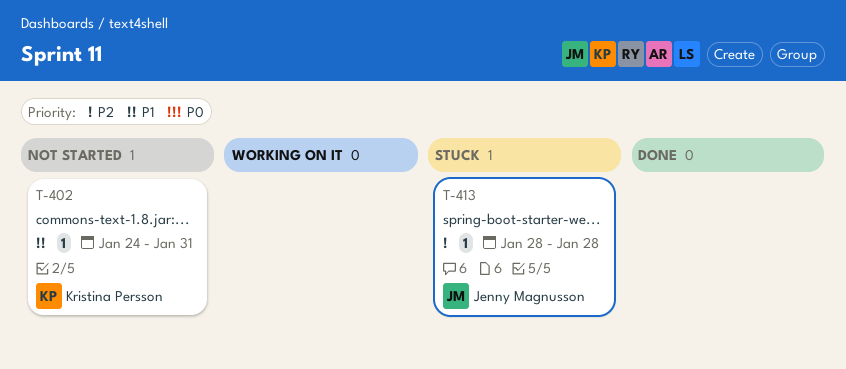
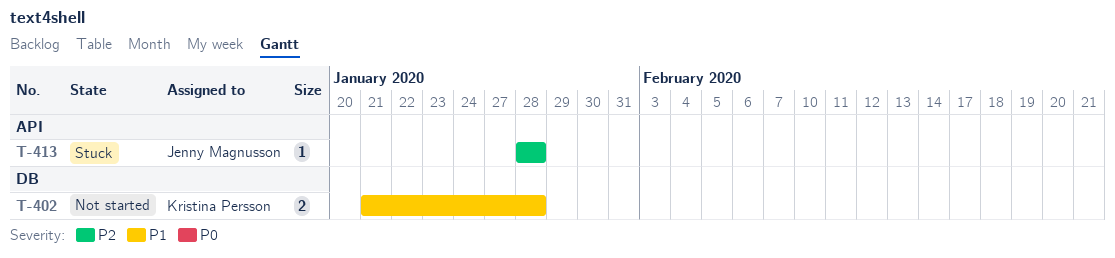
T-402, estimate: 1 -> 2
T-402, start: Jan 24 -> Jan 21
T-402, due: Jan 31 -> Jan 28

